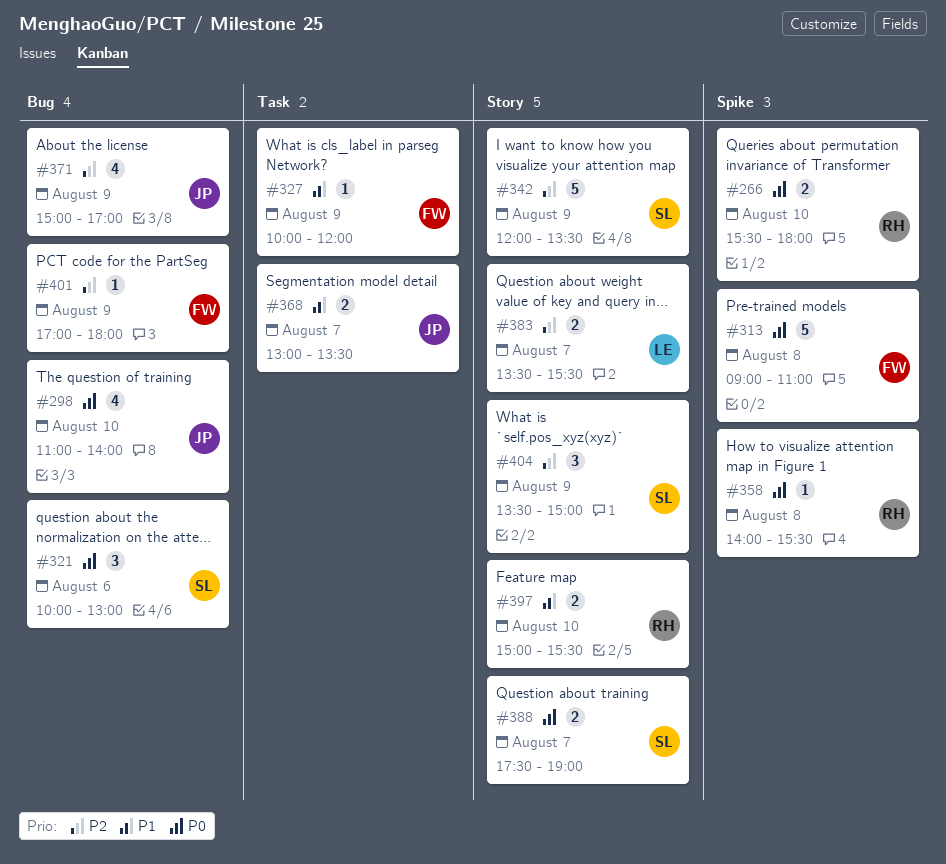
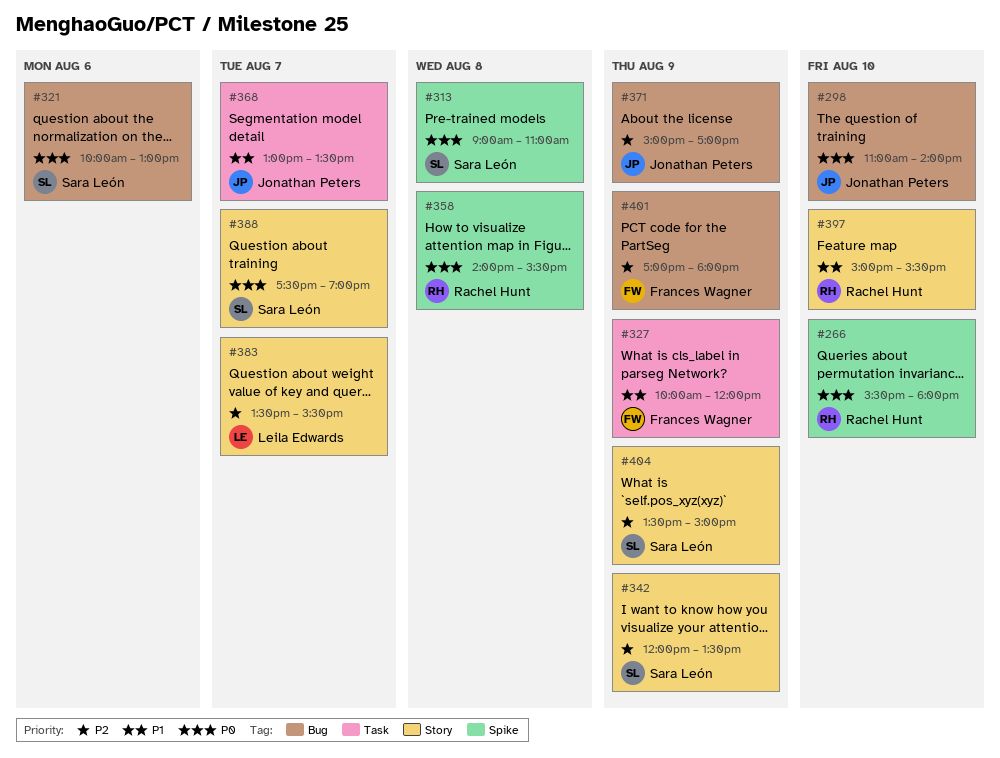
#313, owner: Frances Wagner -> Sara León

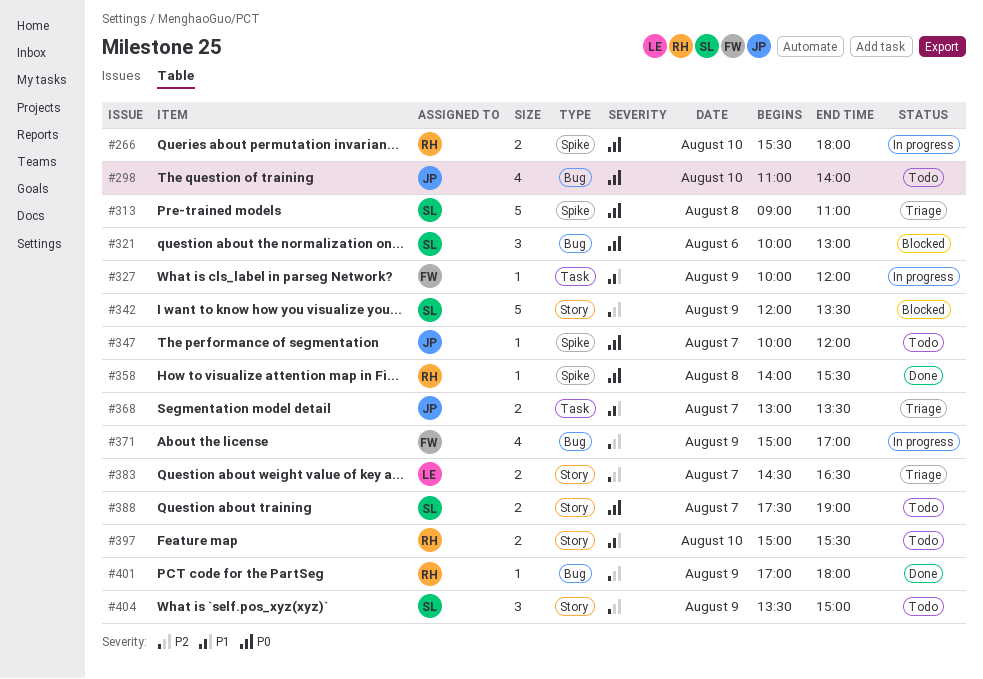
#347: none -> present
#371, owner: Jonathan Peters -> Frances Wagner
#383, begins: 13:30 -> 14:30
#383, ends: 15:30 -> 16:30
#401, owner: Frances Wagner -> Rachel Hunt

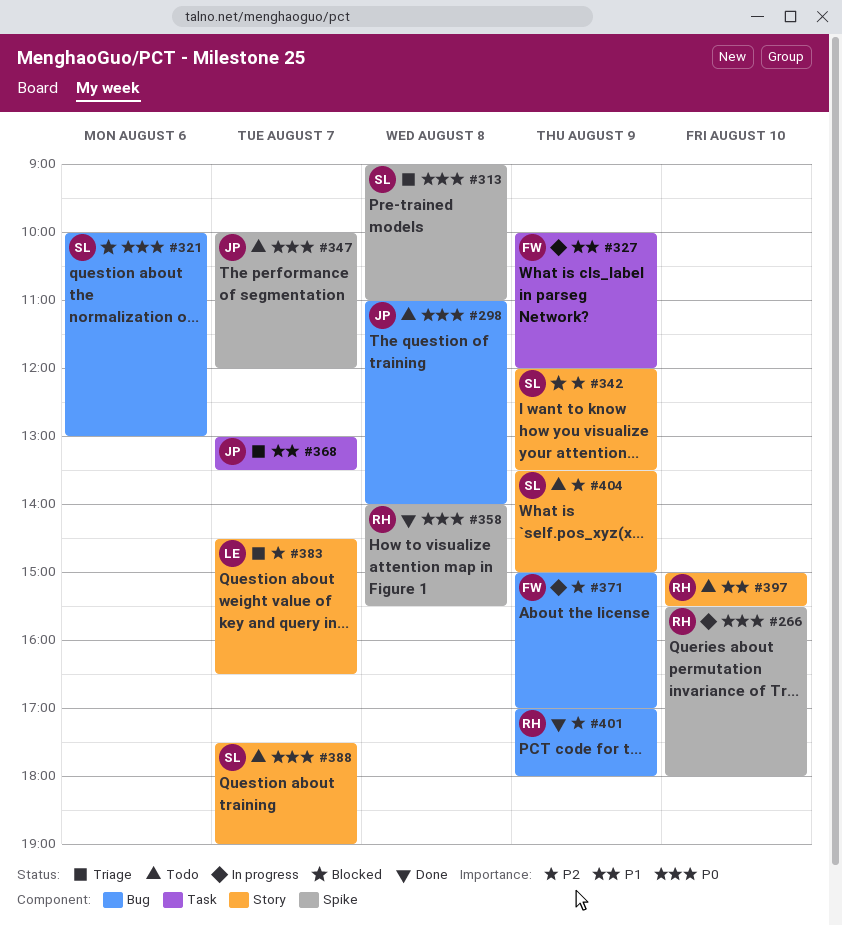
#298, day: Aug 10 -> Aug 8

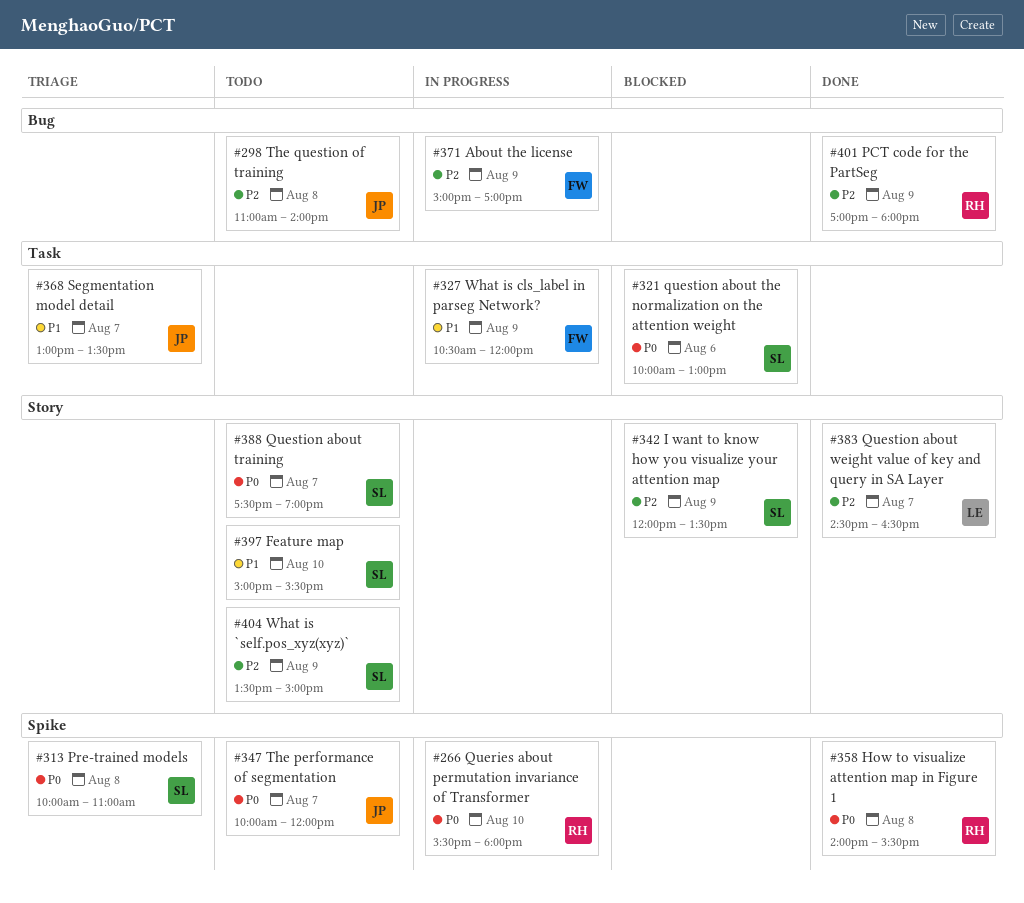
#298, priority: P0 -> P2
#313, begins: 09:00 -> 10:00
#321, label: Bug -> Task
#327, begins: 10:00 -> 10:30
#383, status: Triage -> Done
#397, owner: RH -> SL

